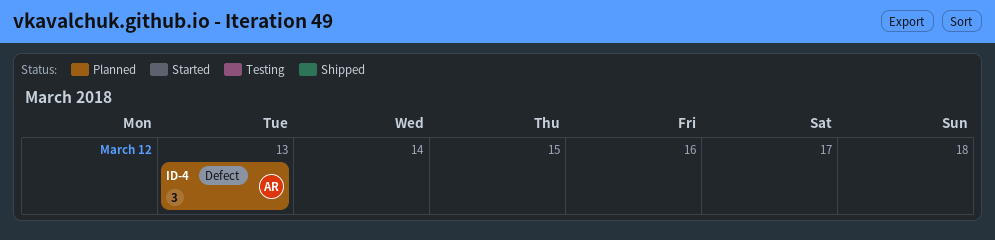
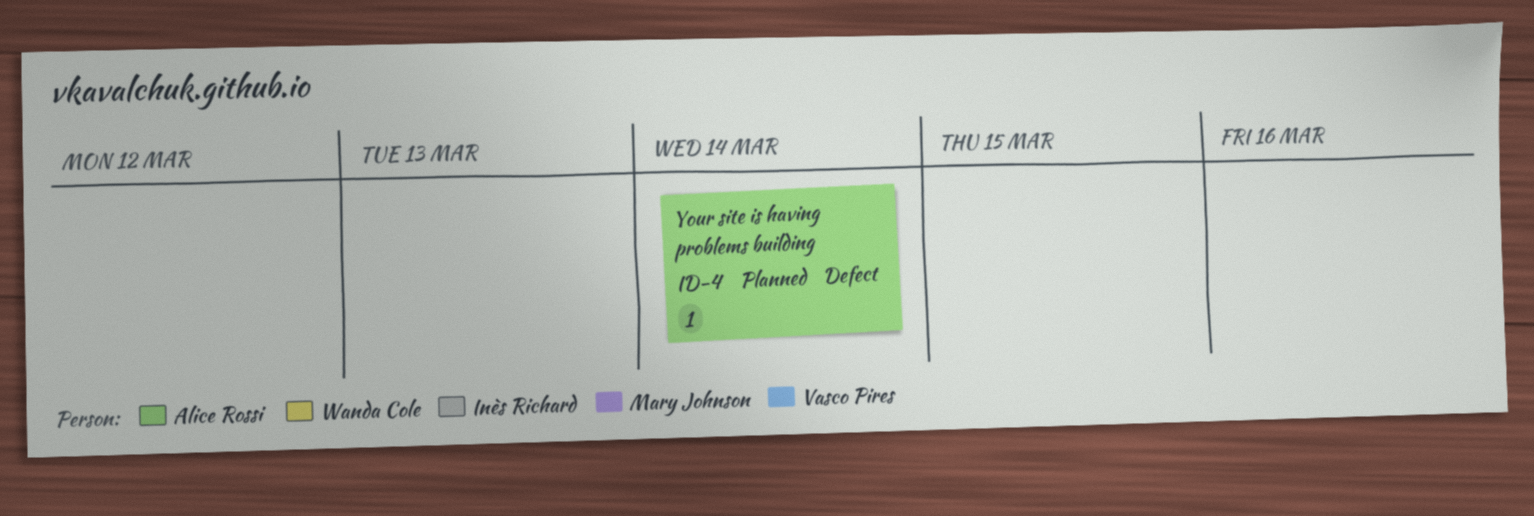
ID-4, estimate: 3 -> 1
ID-4, due: Mar 13 -> Mar 14

